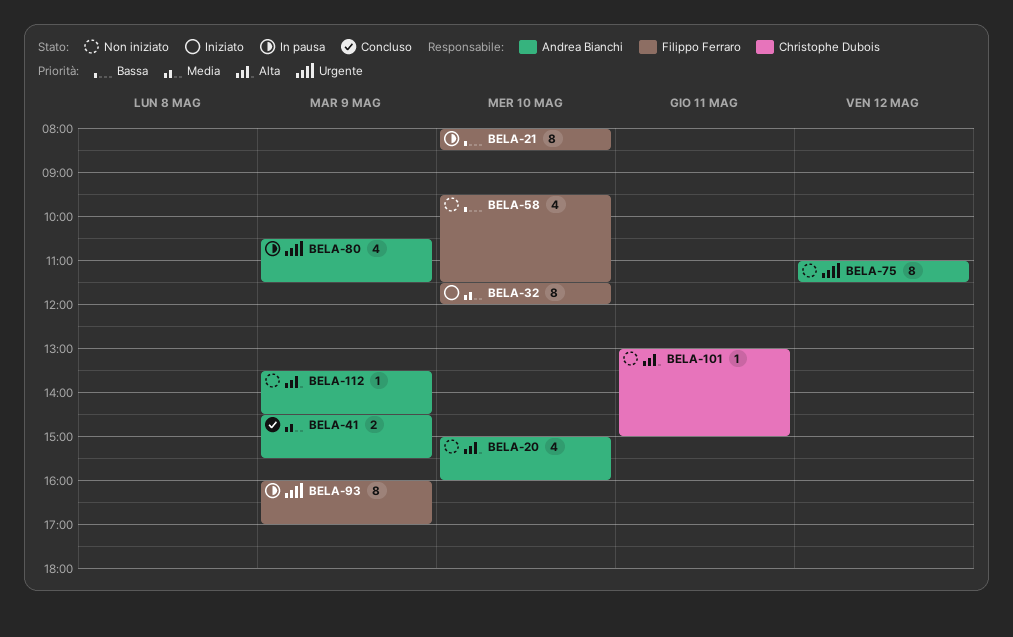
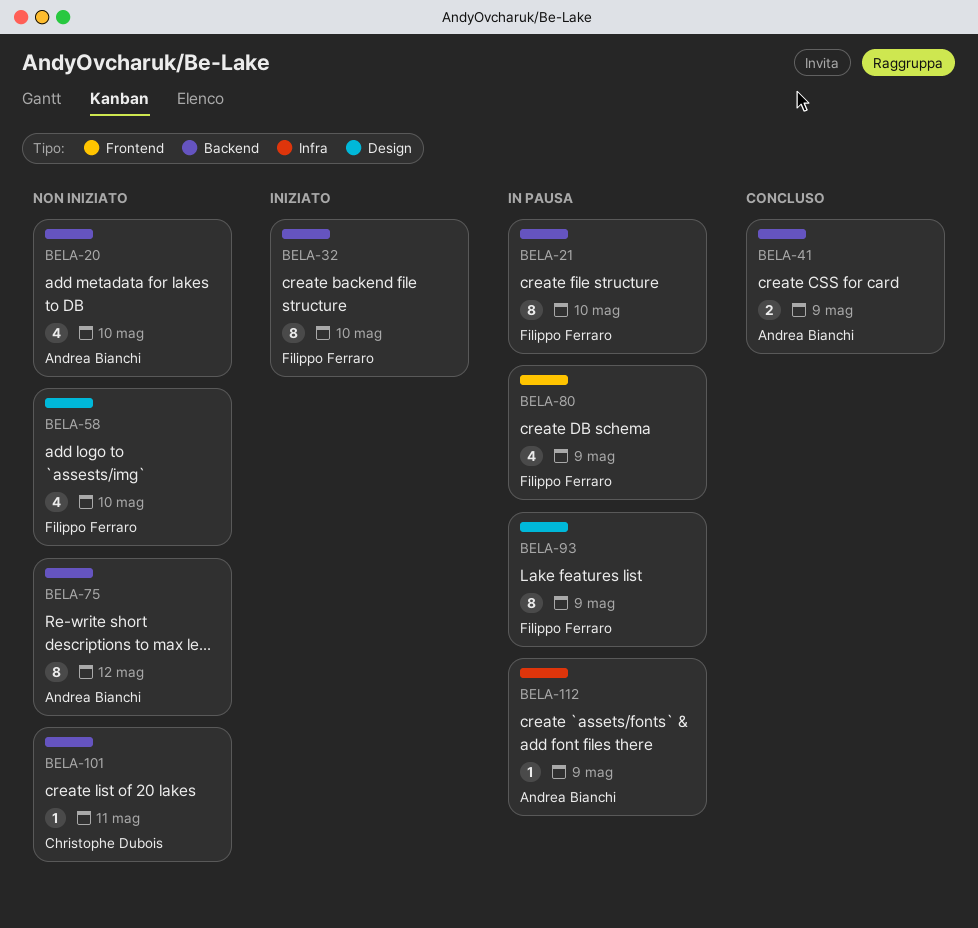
BELA-80, owner: Andrea Bianchi -> Filippo Ferraro
BELA-112, status: Non iniziato -> In pausa

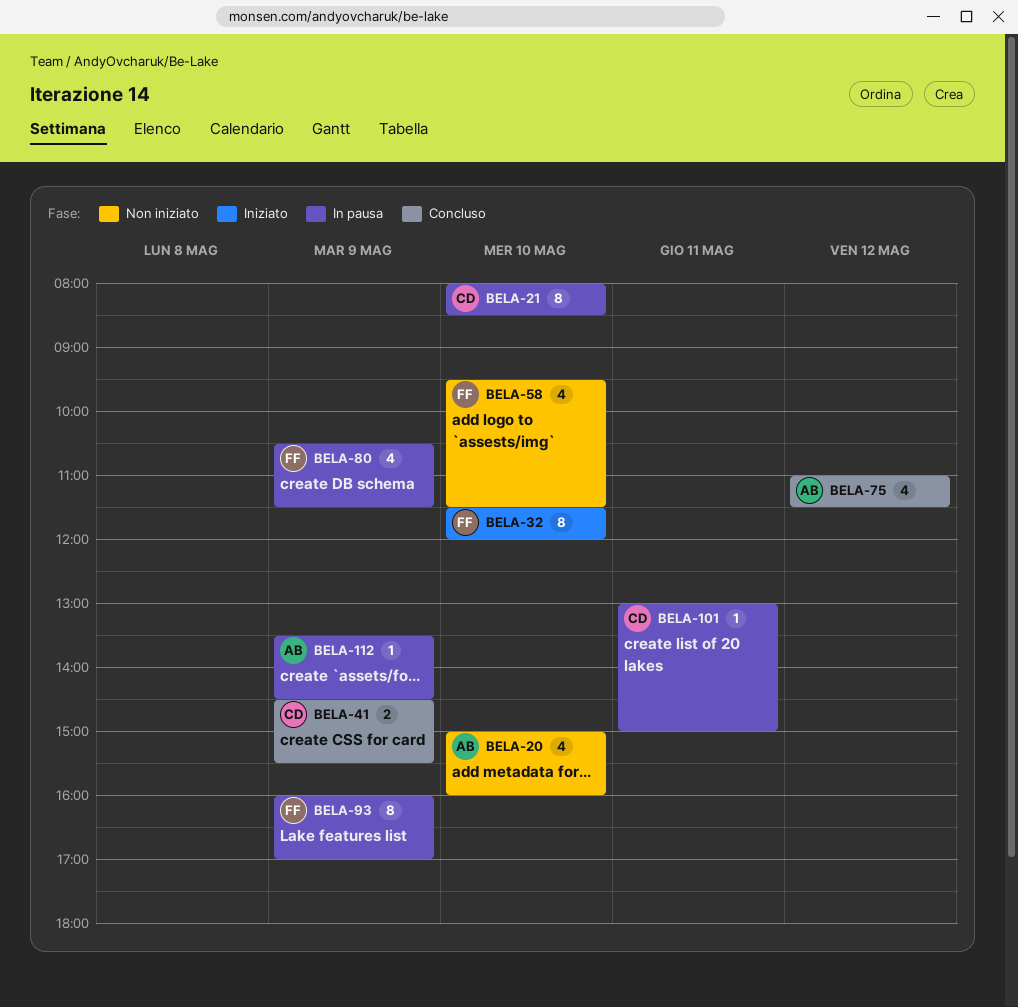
BELA-21, owner: Filippo Ferraro -> Christophe Dubois
BELA-41, owner: Andrea Bianchi -> Christophe Dubois
BELA-75, status: Non iniziato -> Concluso
BELA-75, estimate: 8 -> 4
BELA-101, status: Non iniziato -> In pausa

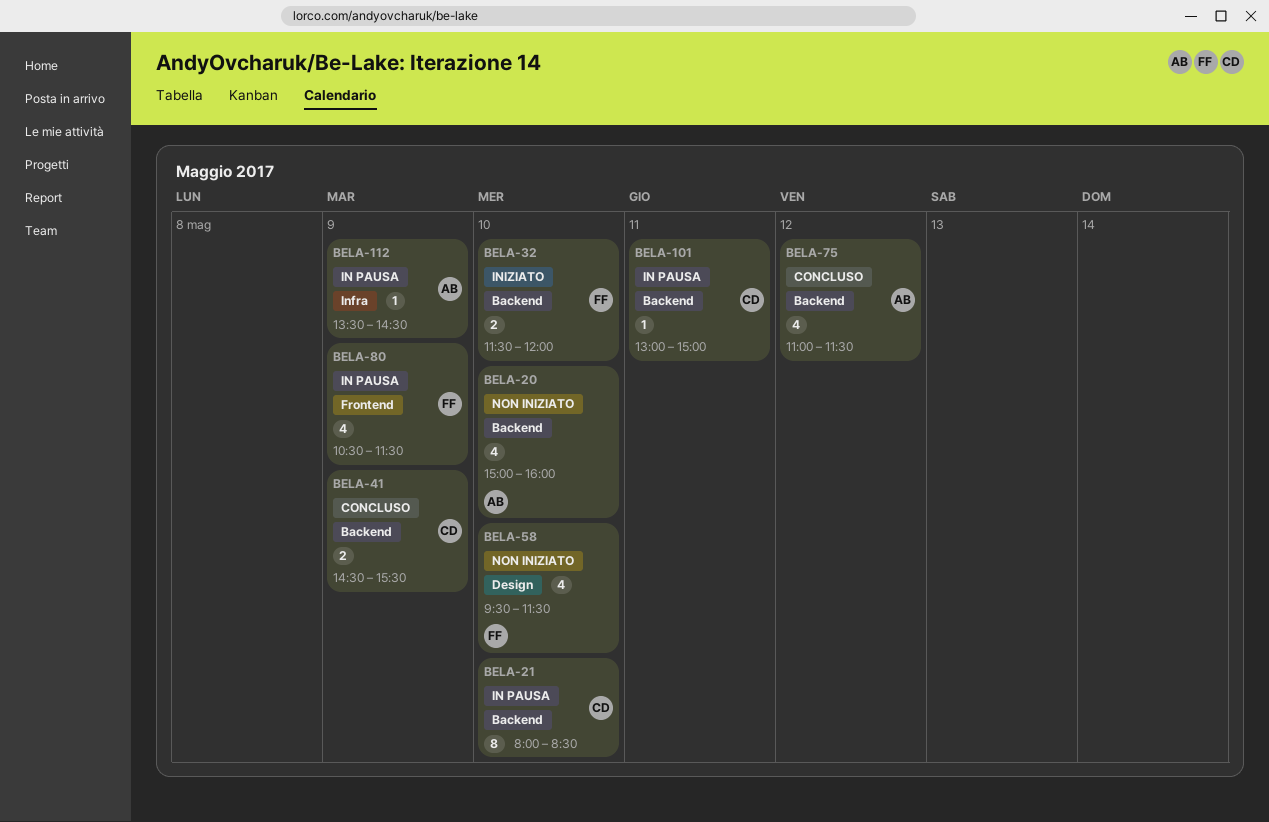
BELA-32, estimate: 8 -> 2
BELA-93: present -> none

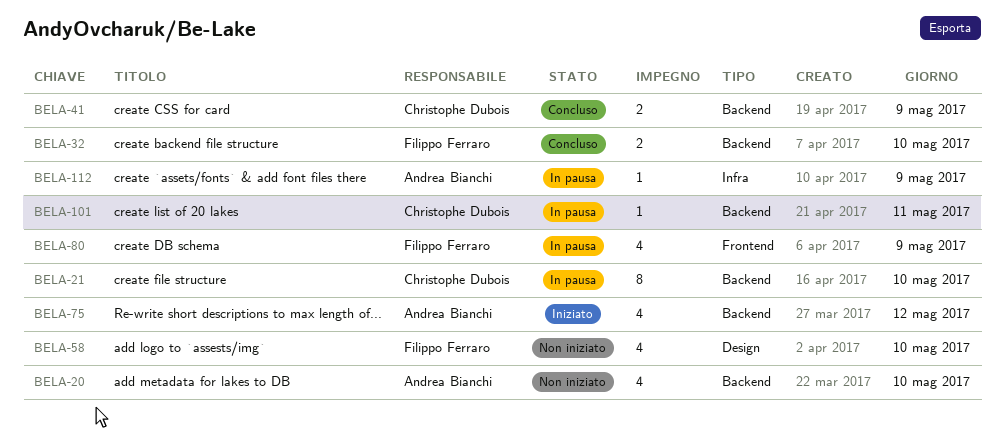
BELA-32, status: Iniziato -> Concluso
BELA-75, status: Concluso -> Iniziato

